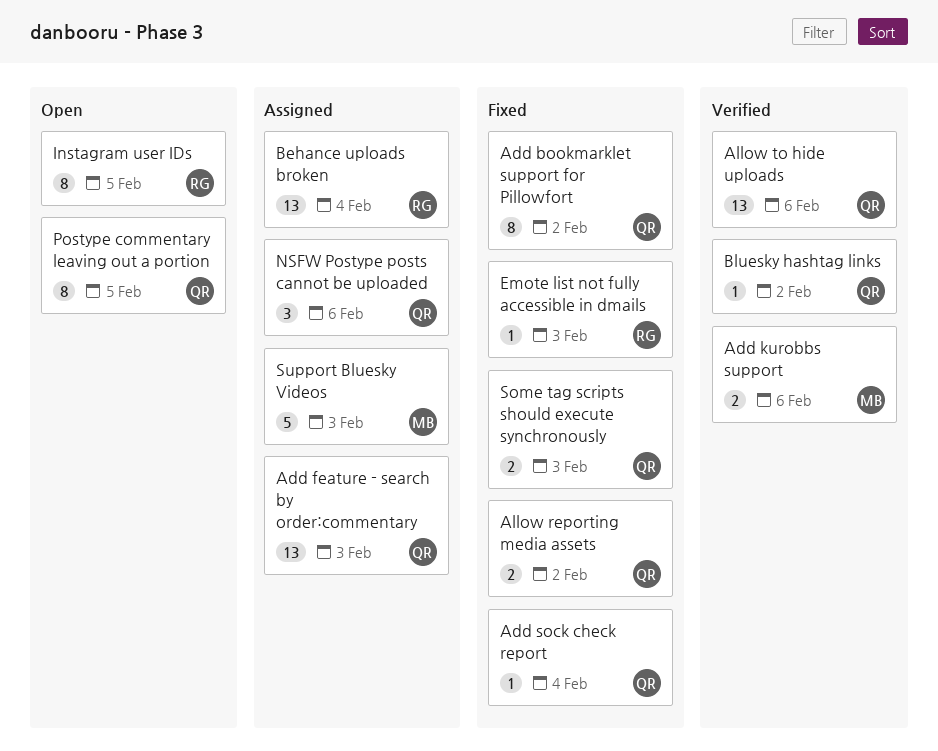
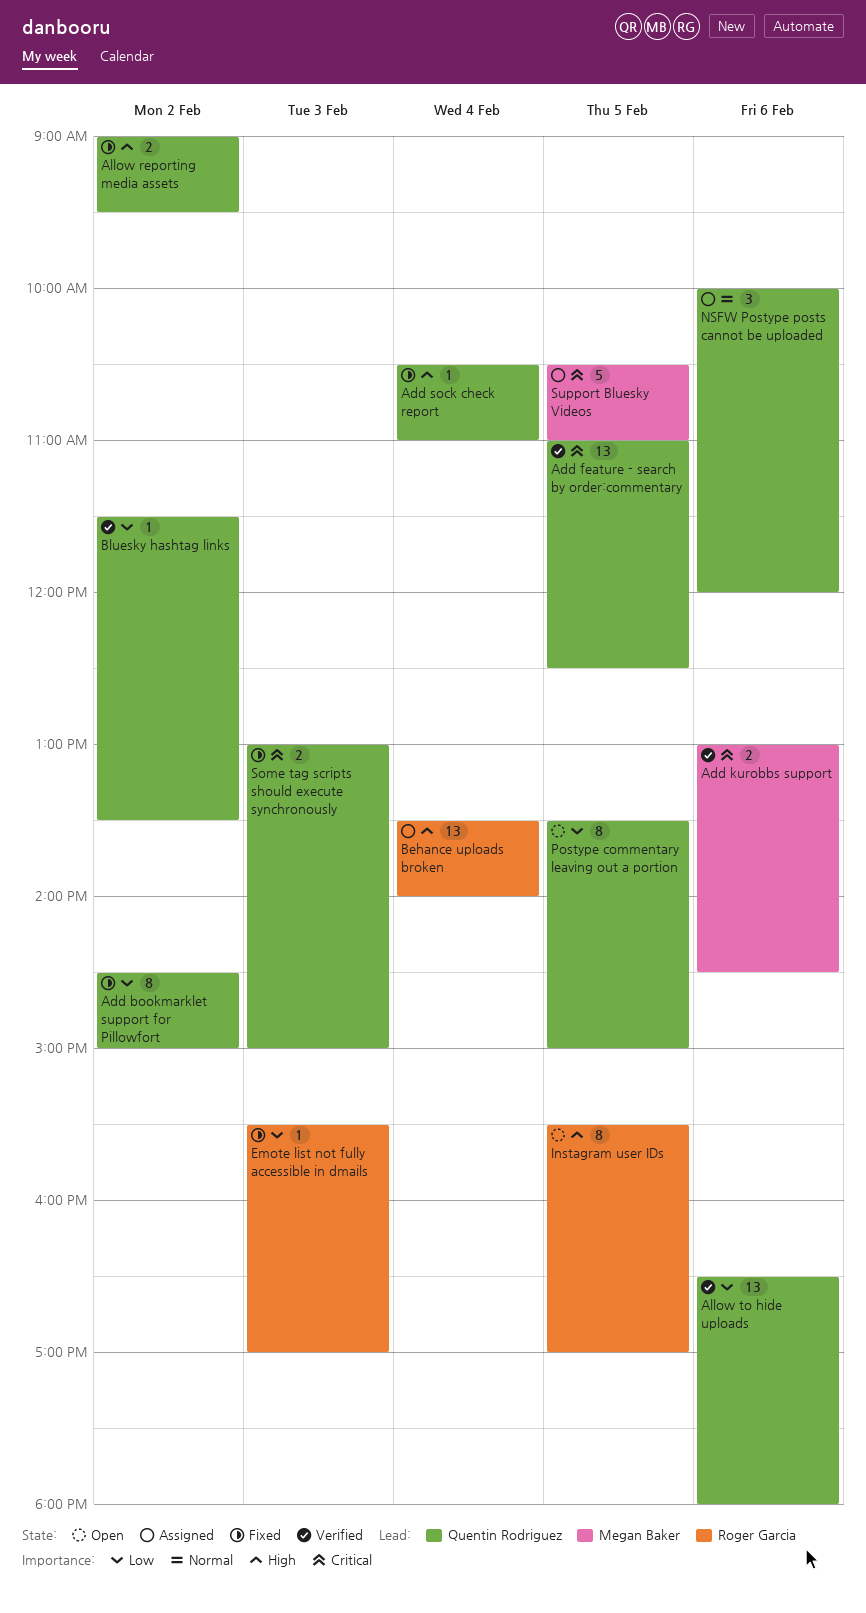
Add feature - search by order:commentary, status: Assigned -> Verified
Add feature - search by order:commentary, day: Feb 3 -> Feb 5
Support Bluesky Videos, day: Feb 3 -> Feb 5

